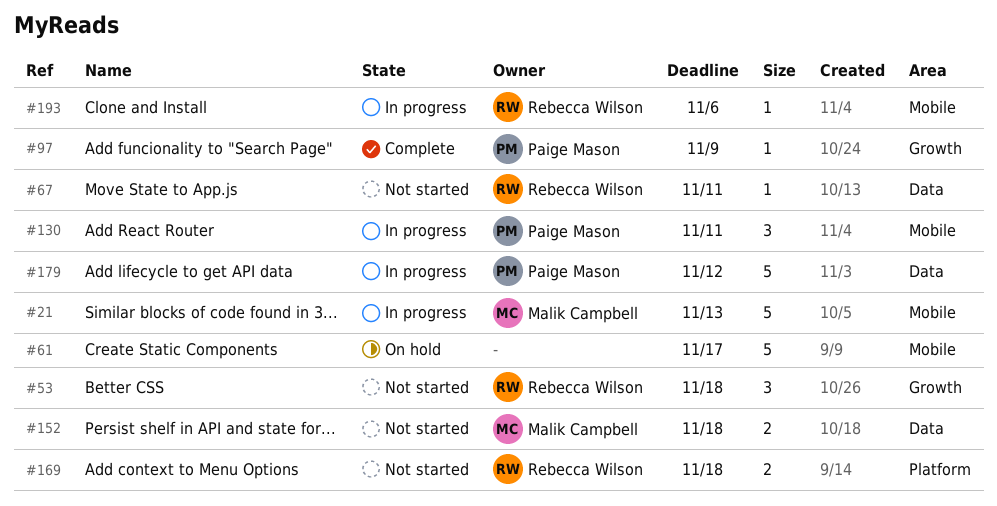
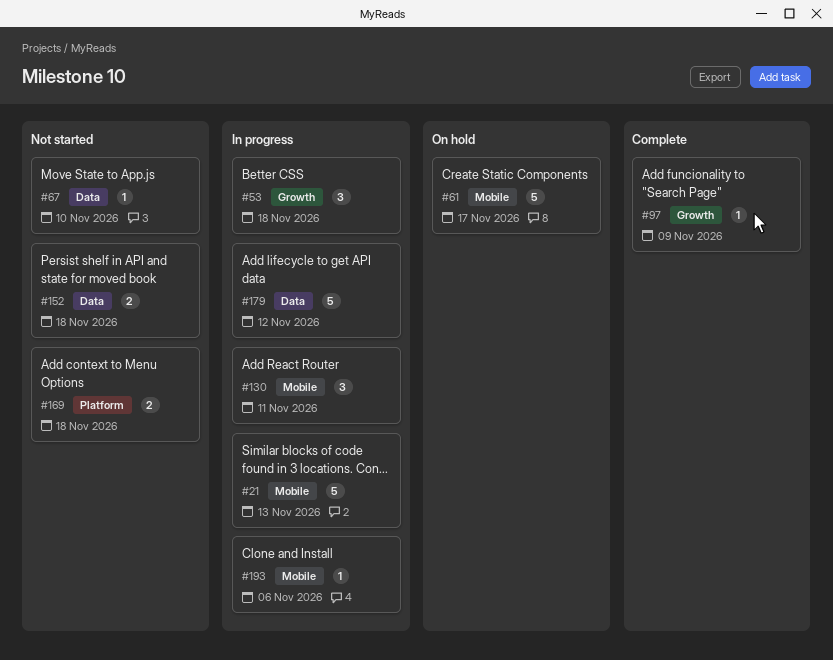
#53, status: Not started -> In progress
#67, due: Nov 11 -> Nov 10

